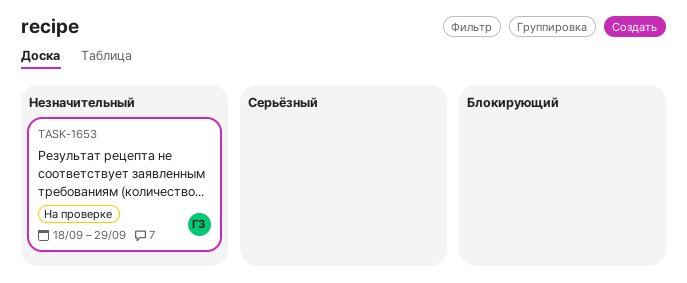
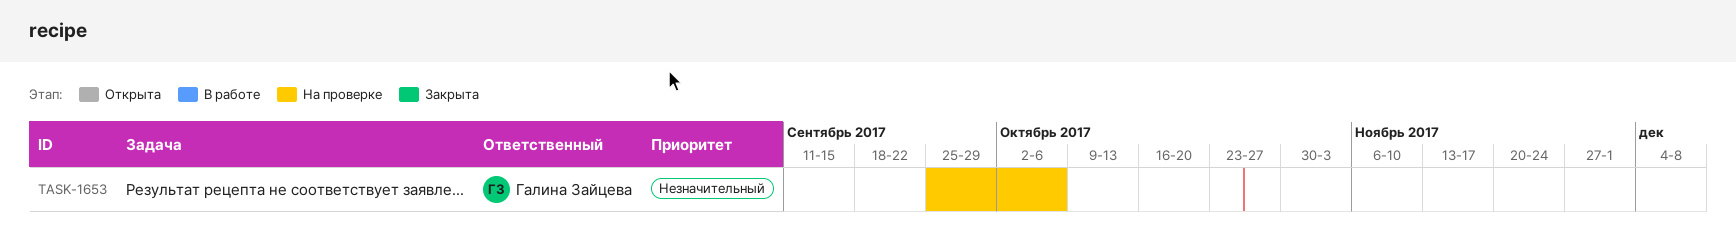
TASK-1653, start: Sep 18 -> Sep 25
TASK-1653, due: Sep 29 -> Oct 6

